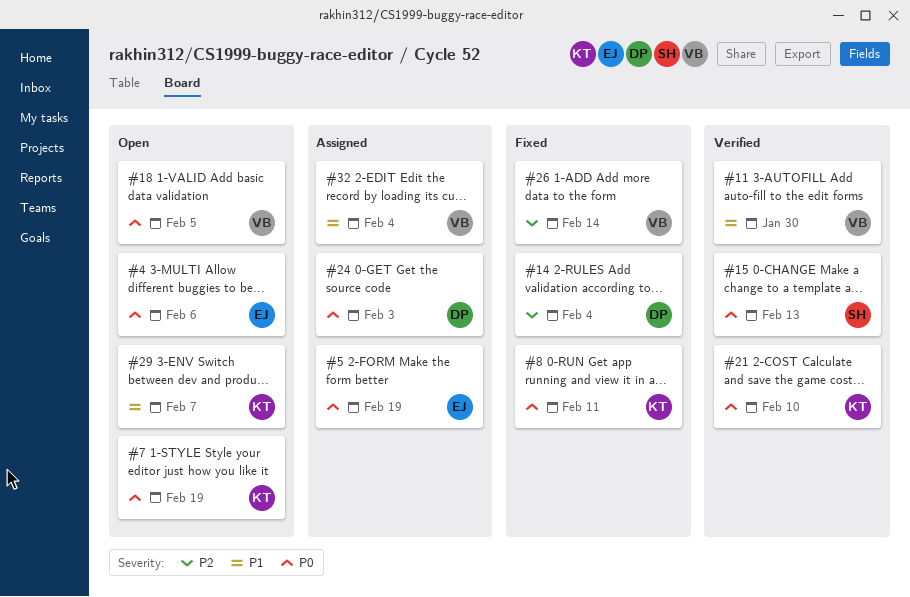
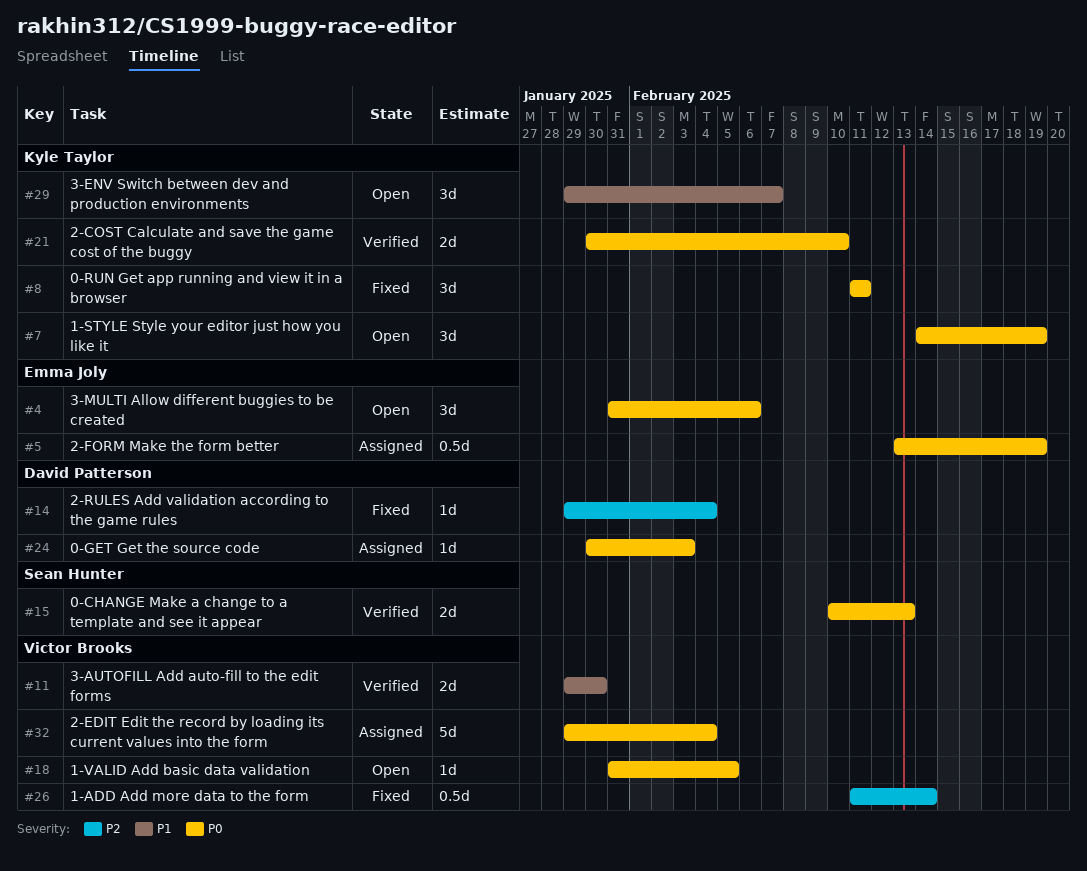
#32, priority: P1 -> P0

